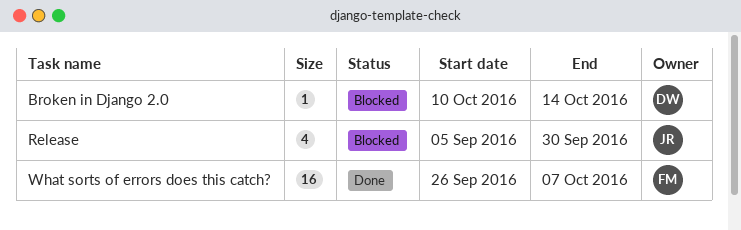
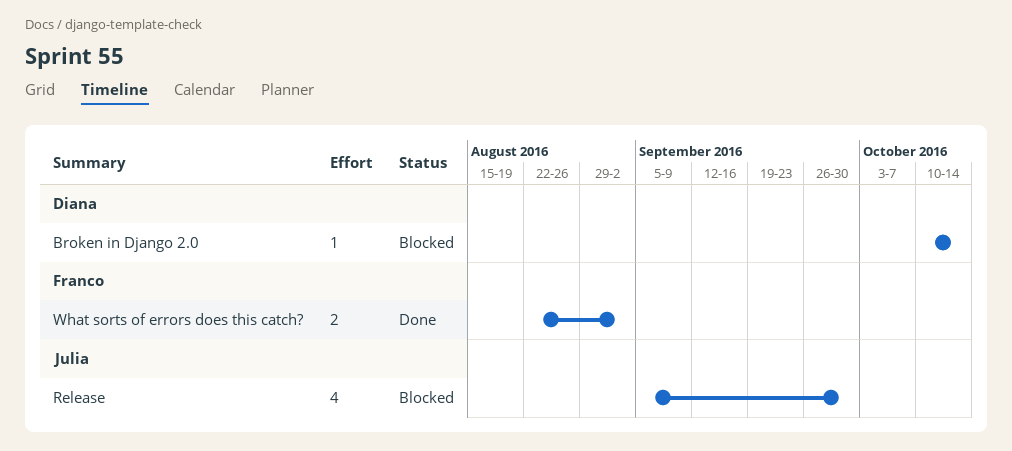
What sorts of errors does this catch?, estimate: 16 -> 2
What sorts of errors does this catch?, start: Sep 26 -> Aug 22
What sorts of errors does this catch?, due: Oct 7 -> Sep 2

